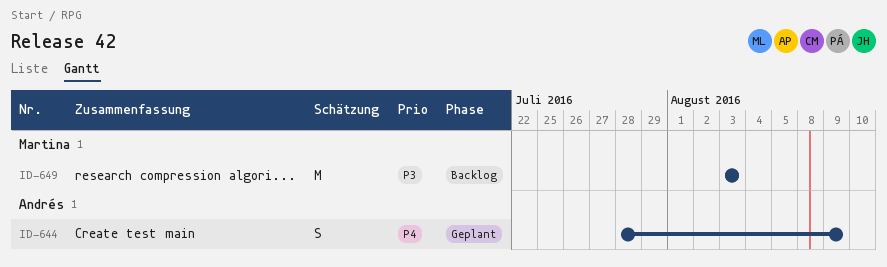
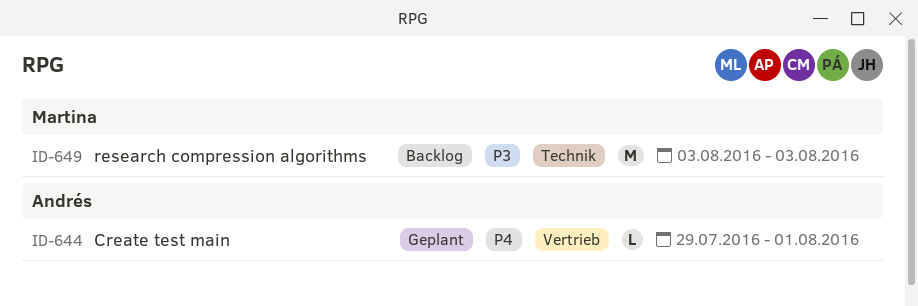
ID-644, estimate: S -> L
ID-644, start: Jul 28 -> Jul 29
ID-644, due: Aug 9 -> Aug 1

